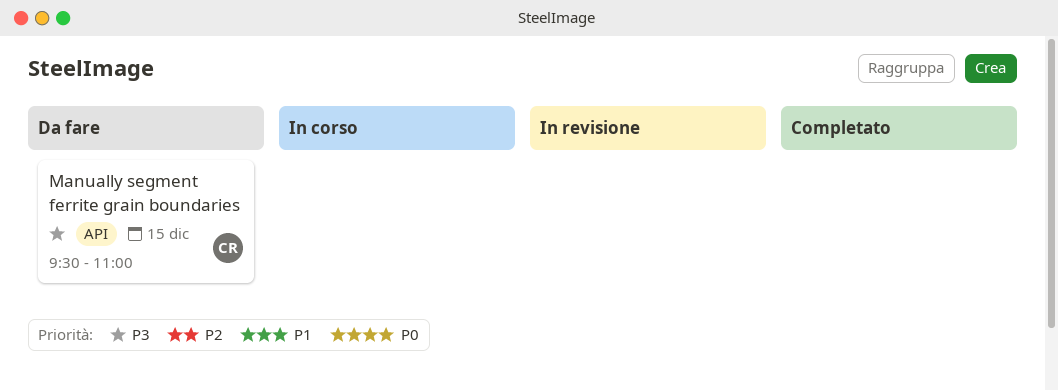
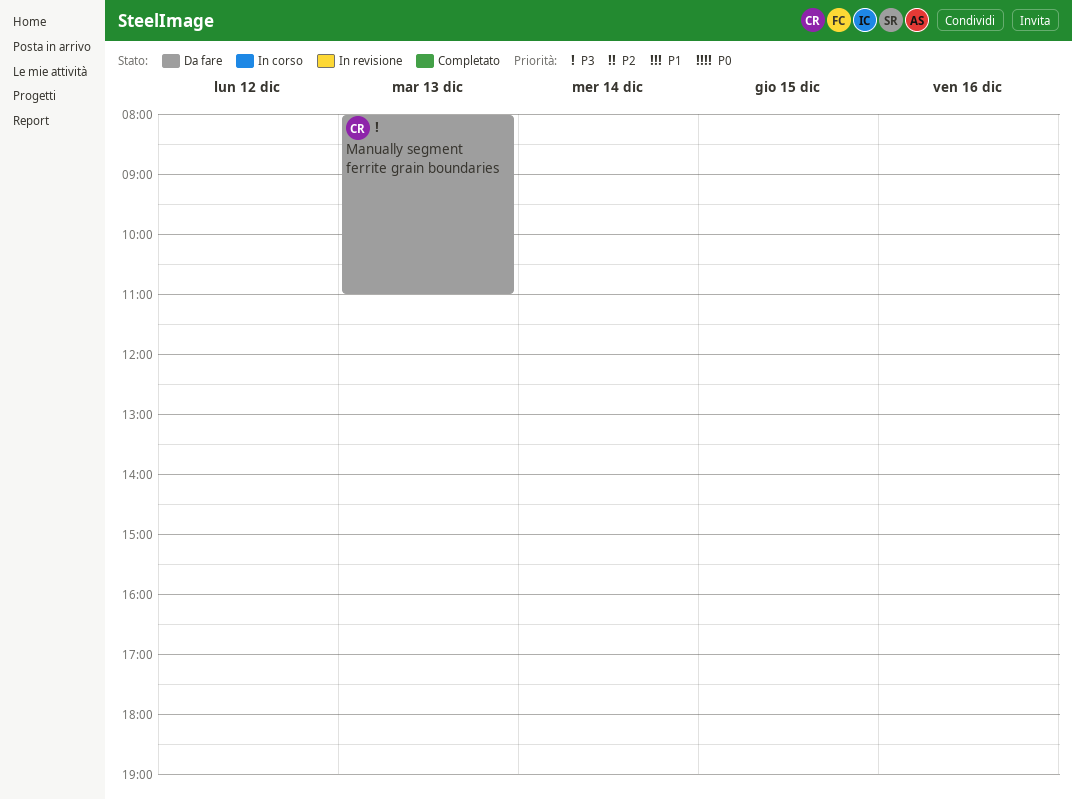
Manually segment ferrite grain boundaries, day: Dec 15 -> Dec 13
Manually segment ferrite grain boundaries, begins: 09:30 -> 08:00

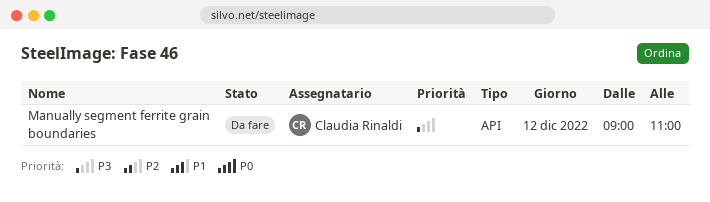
Manually segment ferrite grain boundaries, day: Dec 13 -> Dec 12
Manually segment ferrite grain boundaries, begins: 08:00 -> 09:00

